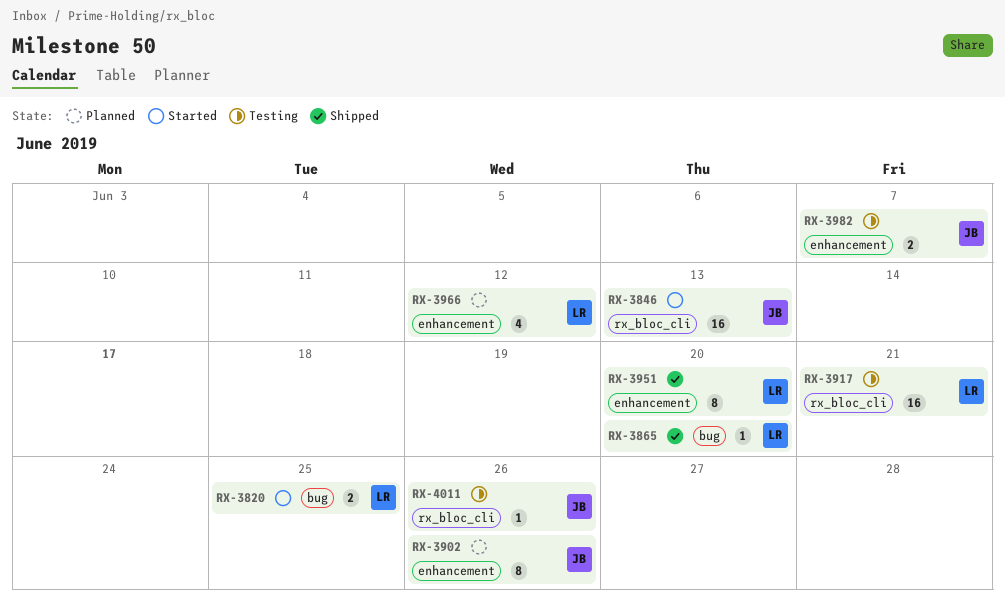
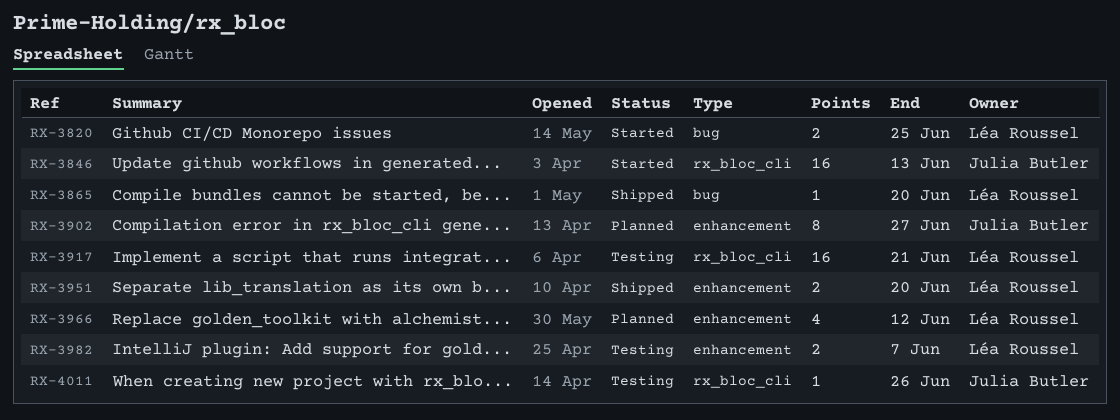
RX-3902, due: Jun 26 -> Jun 27
RX-3951, estimate: 8 -> 2
RX-3982, owner: Julia Butler -> Léa Roussel

